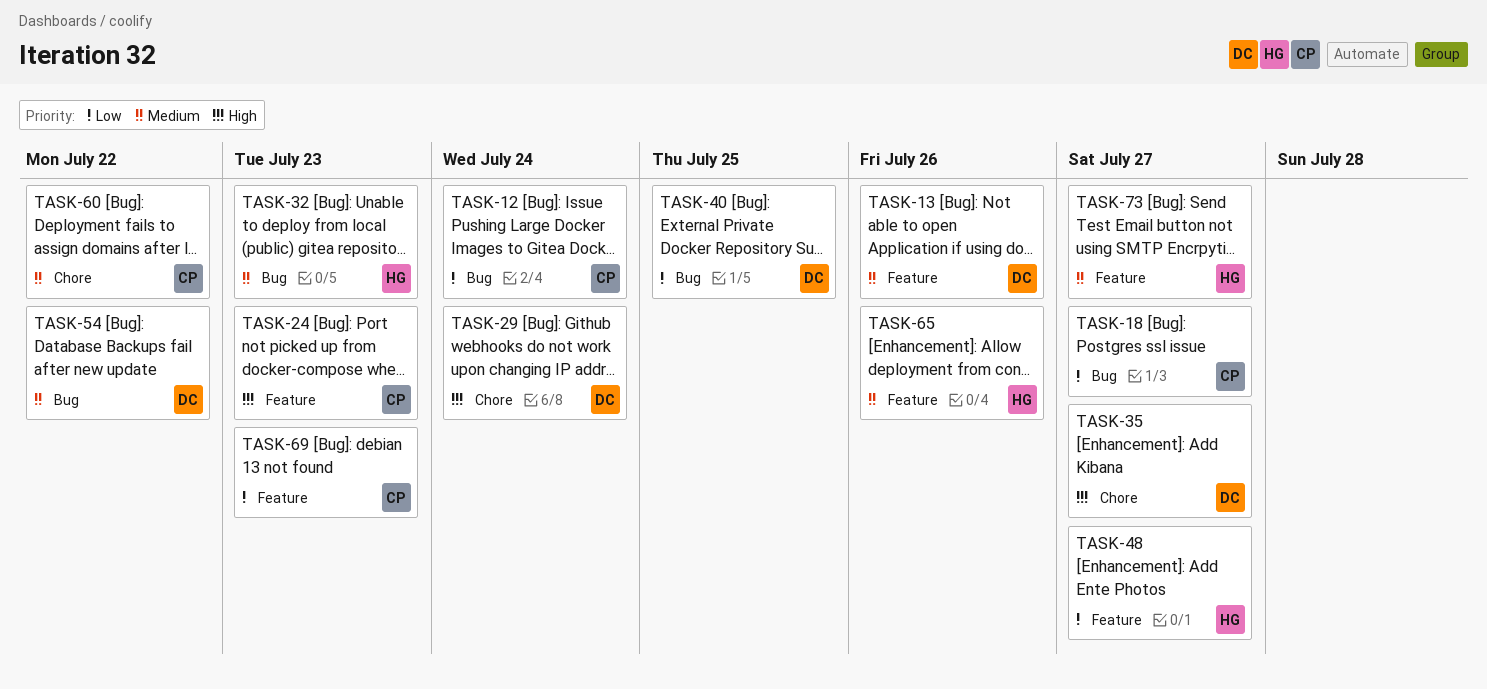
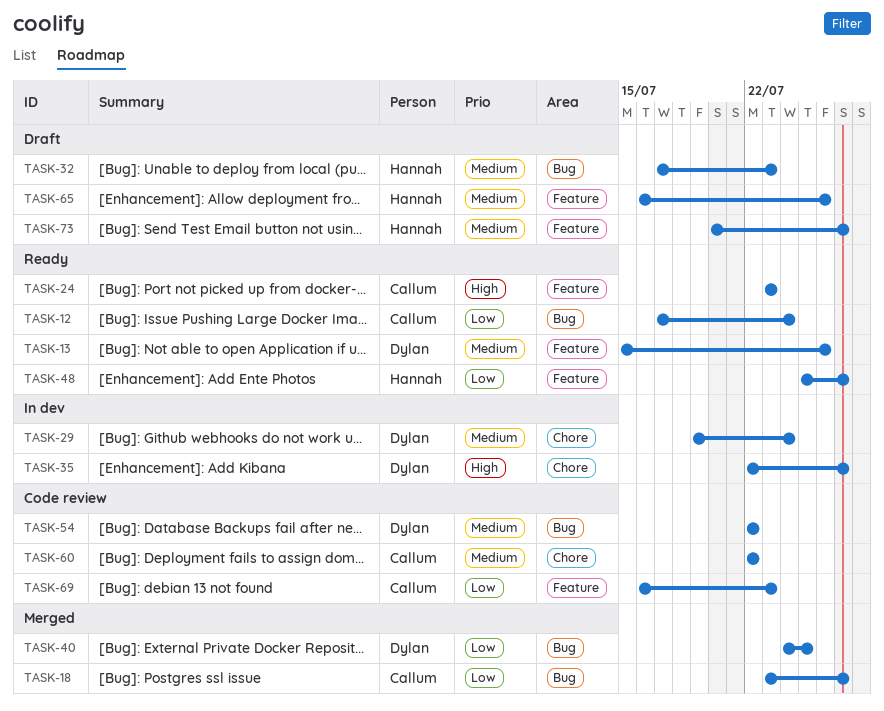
TASK-29, priority: High -> Medium

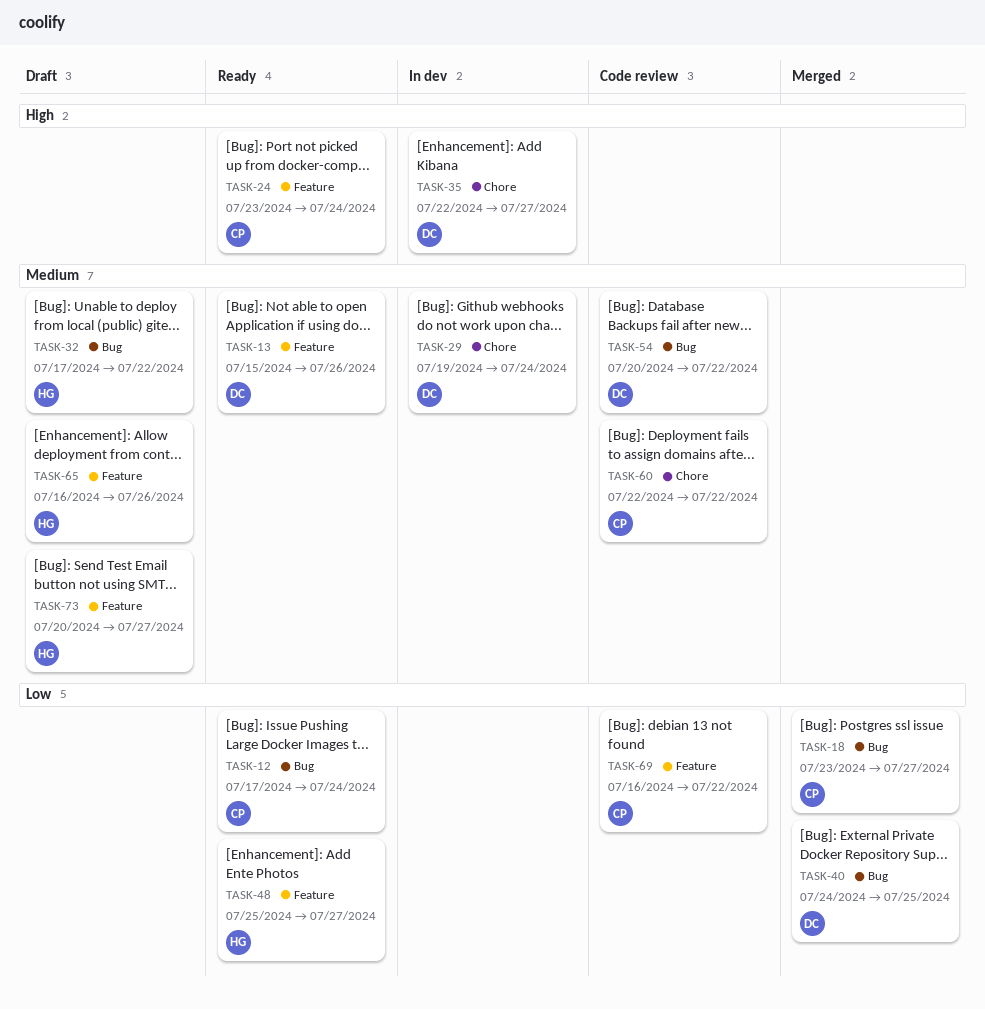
TASK-24, due: Jul 23 -> Jul 24
TASK-32, due: Jul 23 -> Jul 22
TASK-54, start: Jul 22 -> Jul 20
TASK-69, due: Jul 23 -> Jul 22

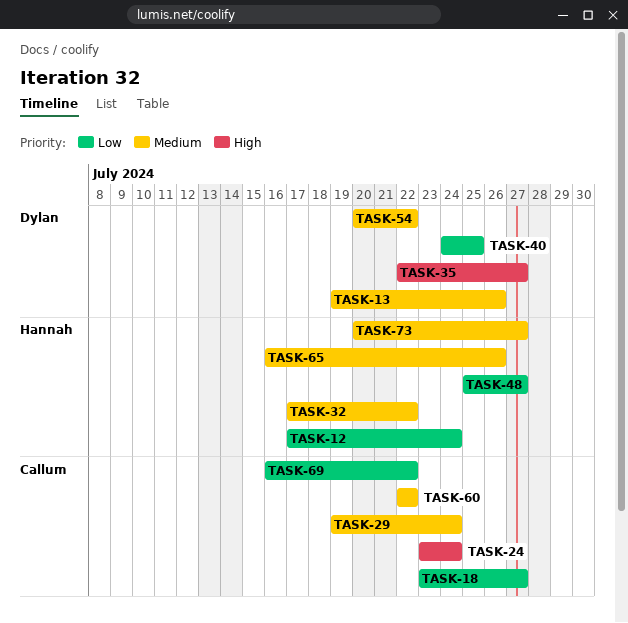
TASK-12, owner: Callum -> Hannah
TASK-13, start: Jul 15 -> Jul 19
TASK-29, owner: Dylan -> Callum

